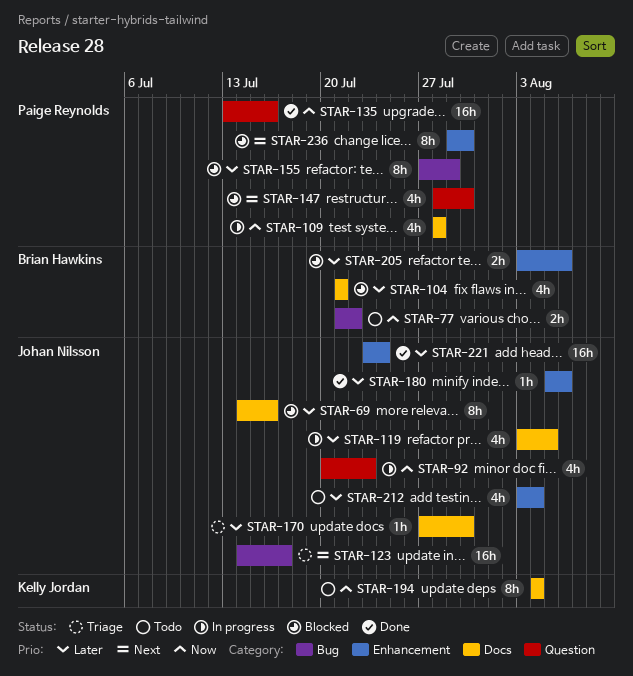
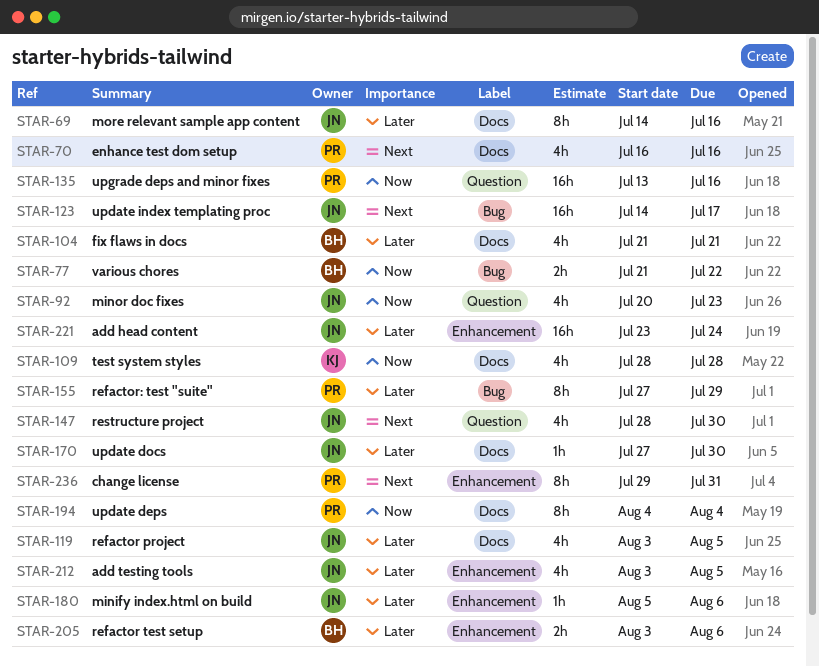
STAR-70: none -> present
STAR-109, owner: Paige Reynolds -> Kelly Jordan
STAR-147, owner: Paige Reynolds -> Johan Nilsson
STAR-194, owner: Kelly Jordan -> Paige Reynolds
STAR-212, due: Aug 4 -> Aug 5
STAR-236, due: Jul 30 -> Jul 31

